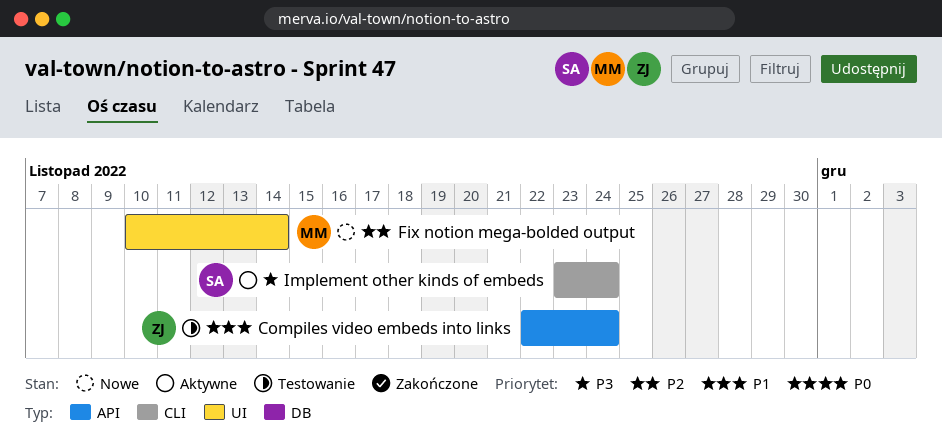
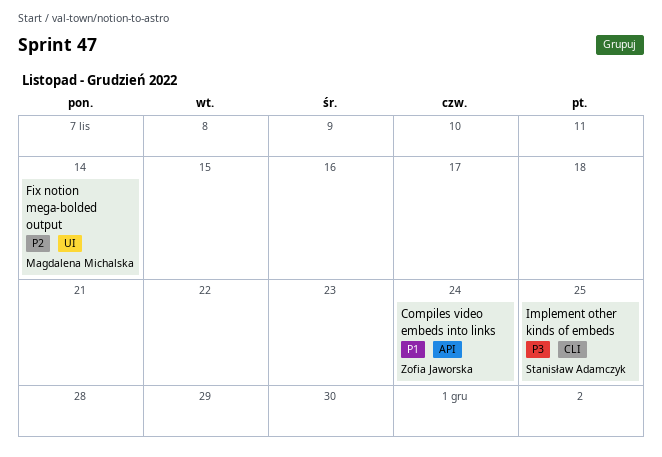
Implement other kinds of embeds, due: Nov 24 -> Nov 25

